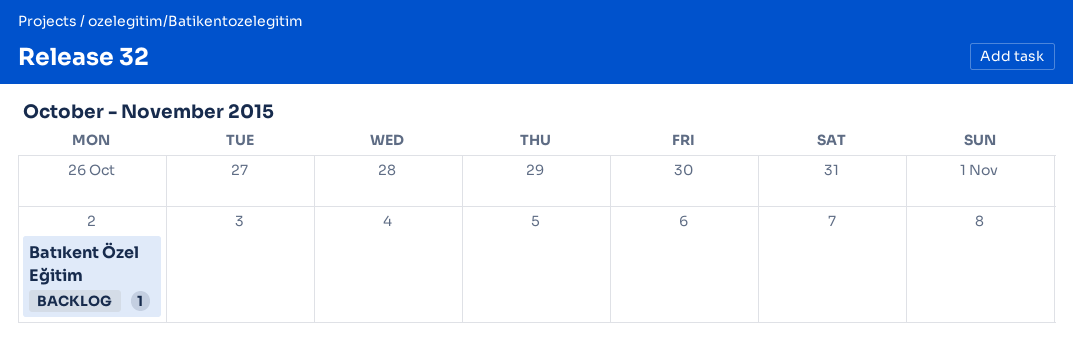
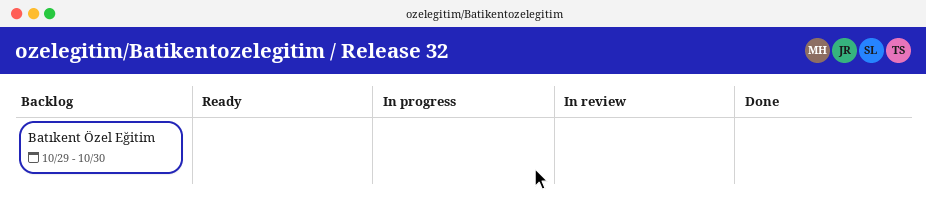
Batıkent Özel Eğitim, due: Nov 2 -> Oct 30

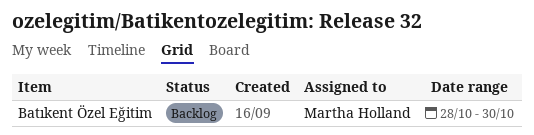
Batıkent Özel Eğitim, start: Oct 29 -> Oct 28

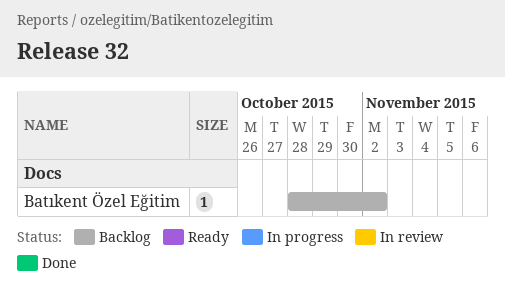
Batıkent Özel Eğitim, due: Oct 30 -> Nov 2

